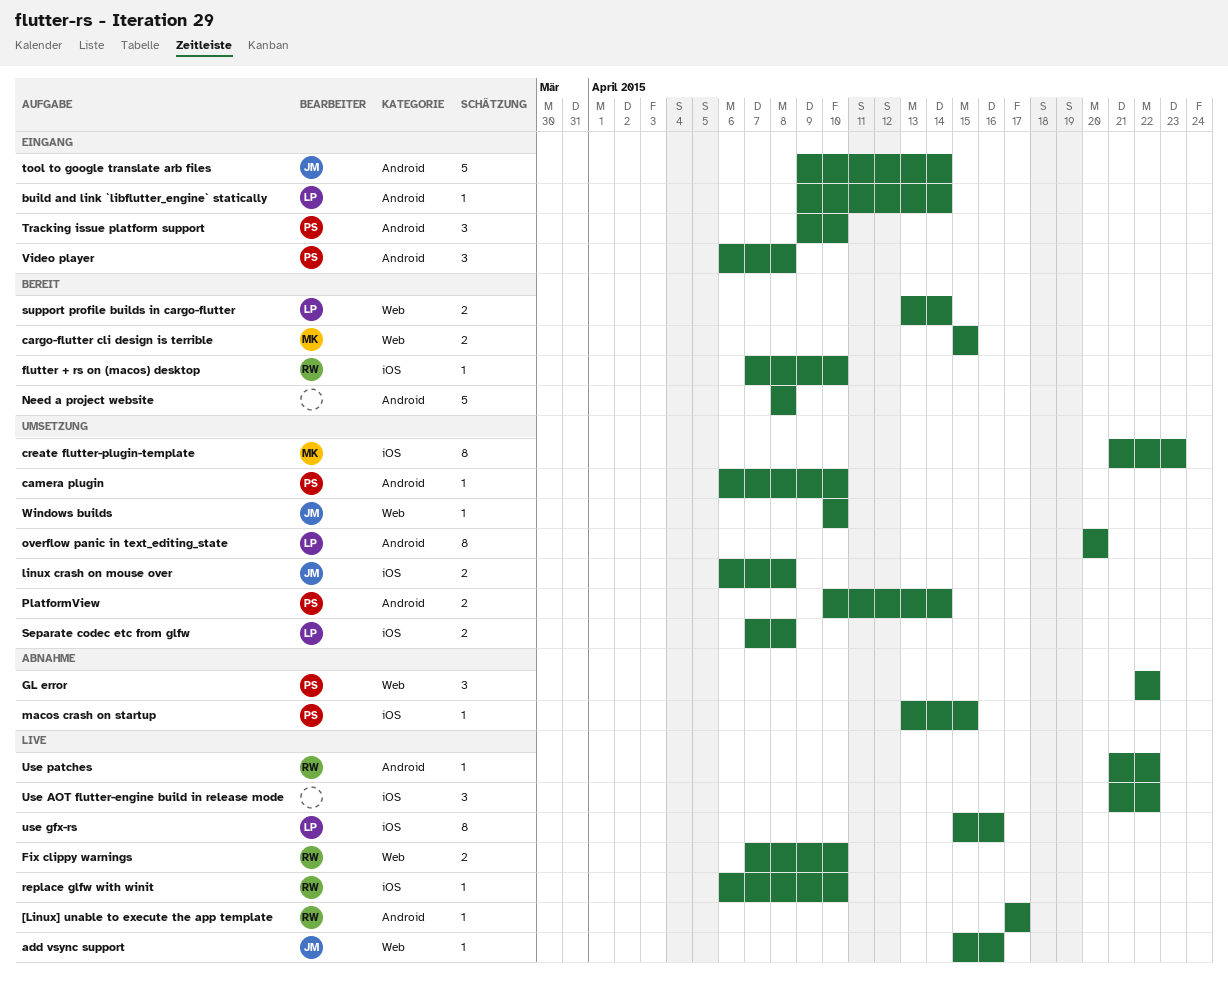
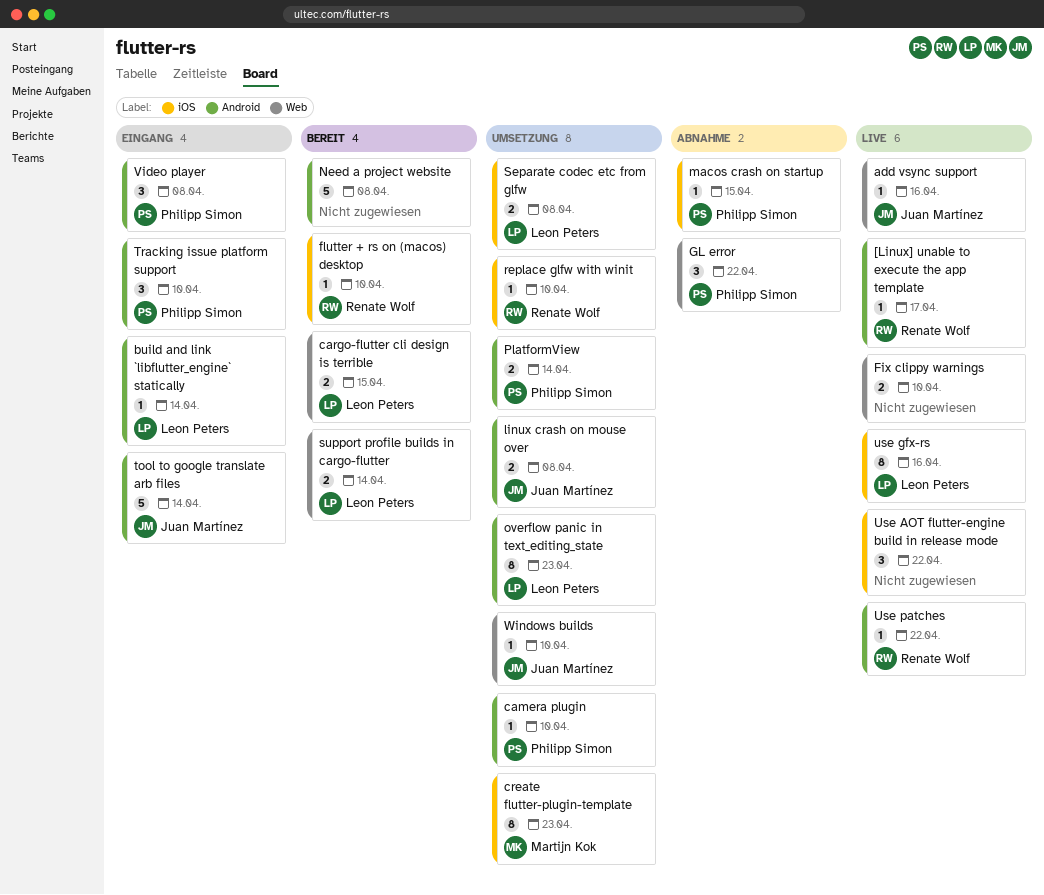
cargo-flutter cli design is terrible, owner: Martijn Kok -> Leon Peters
Fix clippy warnings, owner: Renate Wolf -> none
linux crash on mouse over, label: iOS -> Android
overflow panic in text_editing_state, due: Apr 20 -> Apr 23
replace glfw with winit, status: Live -> Umsetzung

